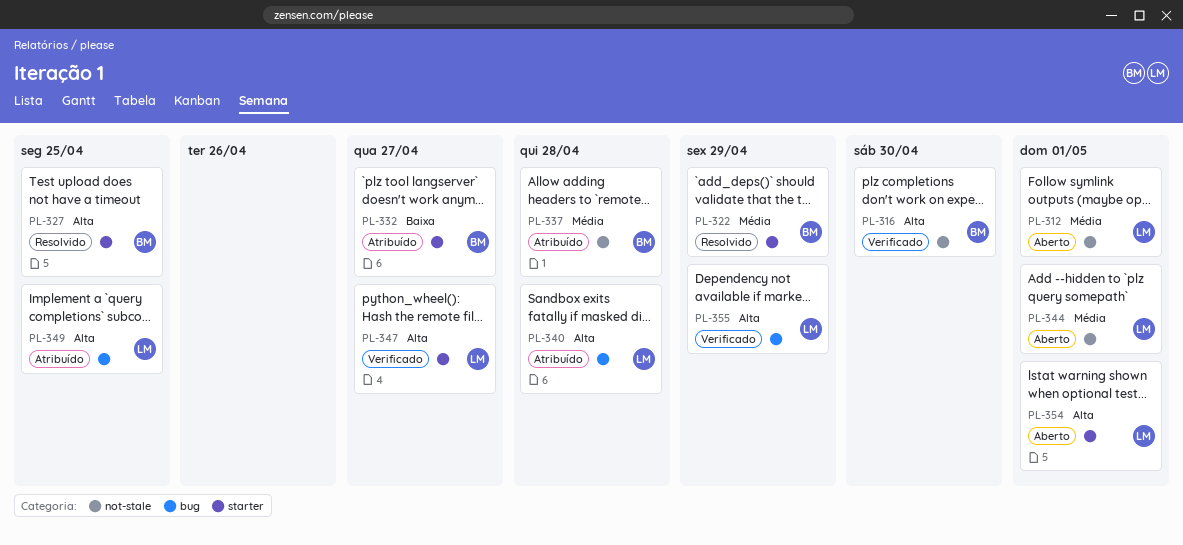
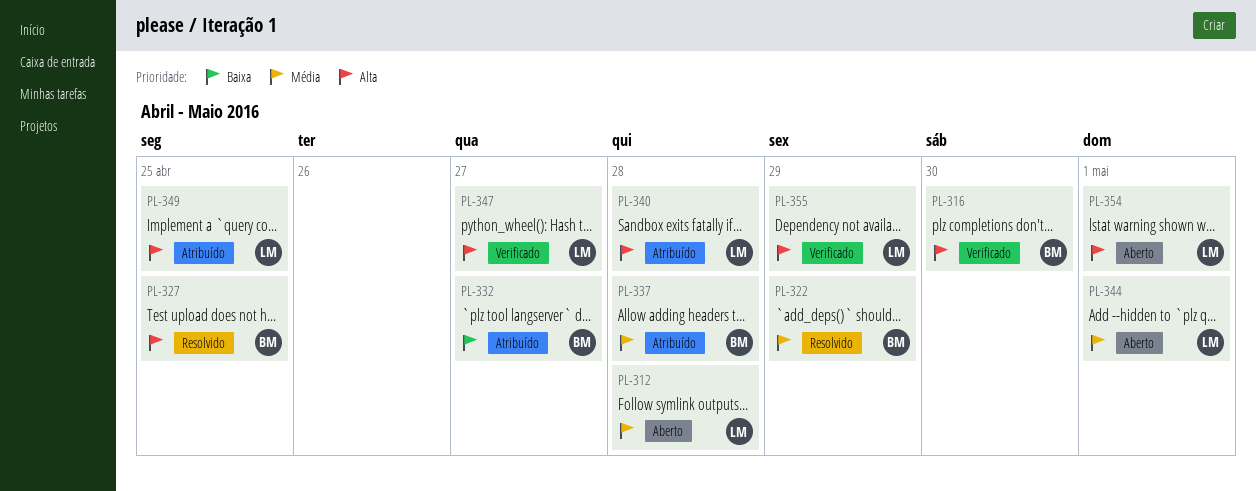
PL-312, due: May 1 -> Apr 28

